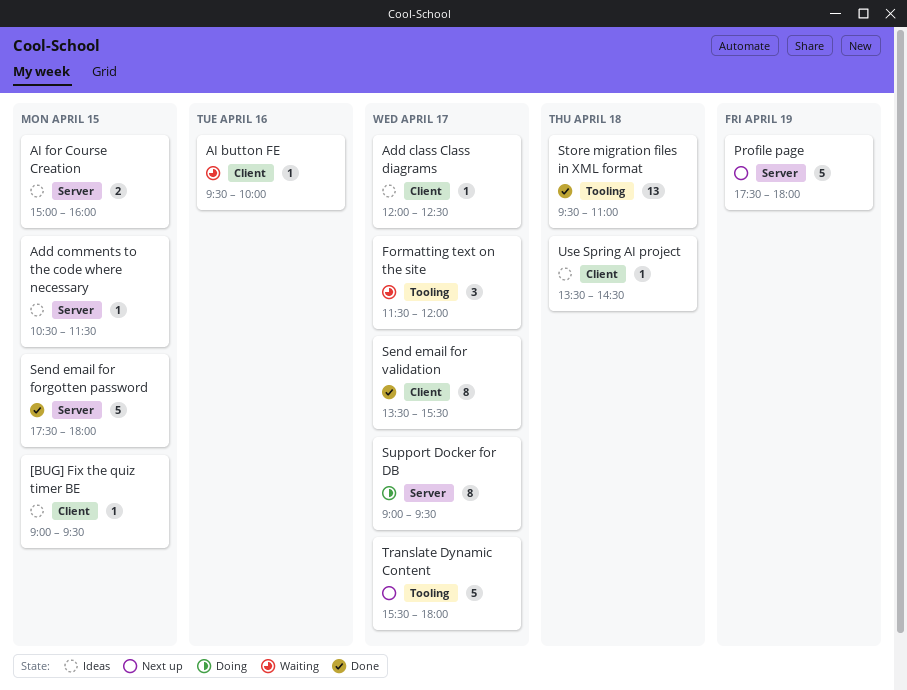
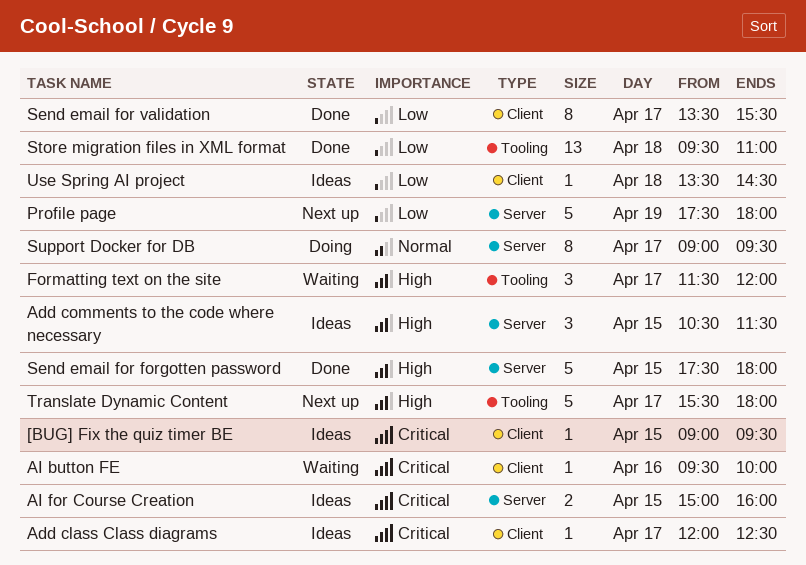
Add comments to the code where necessary, estimate: 1 -> 3

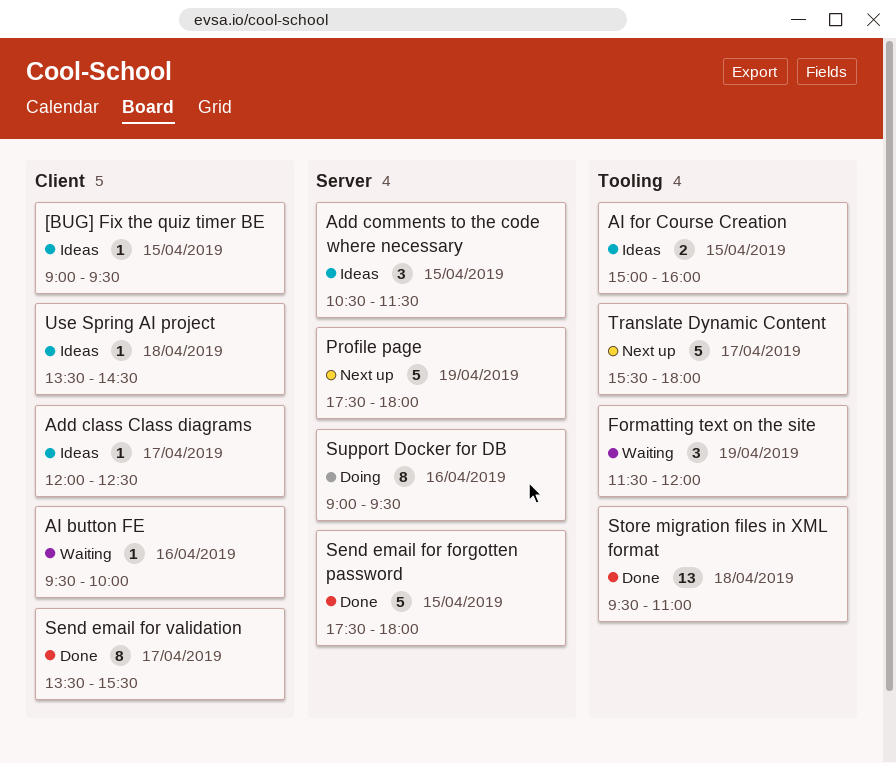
AI for Course Creation, label: Server -> Tooling
Formatting text on the site, day: Apr 17 -> Apr 19
Support Docker for DB, day: Apr 17 -> Apr 16

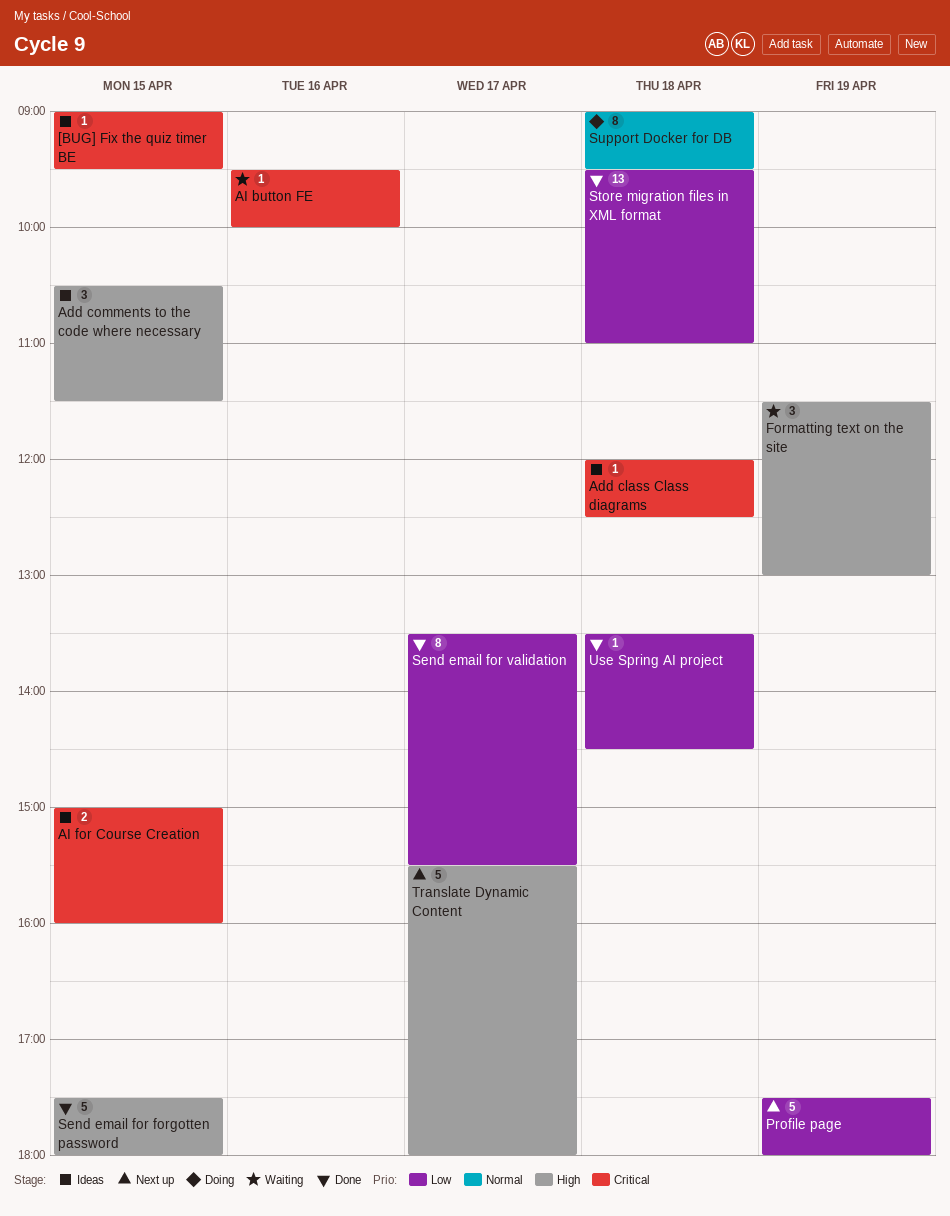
Add class Class diagrams, day: Apr 17 -> Apr 18
Formatting text on the site, ends: 12:00 -> 13:00
Support Docker for DB, day: Apr 16 -> Apr 18
Use Spring AI project, status: Ideas -> Done

